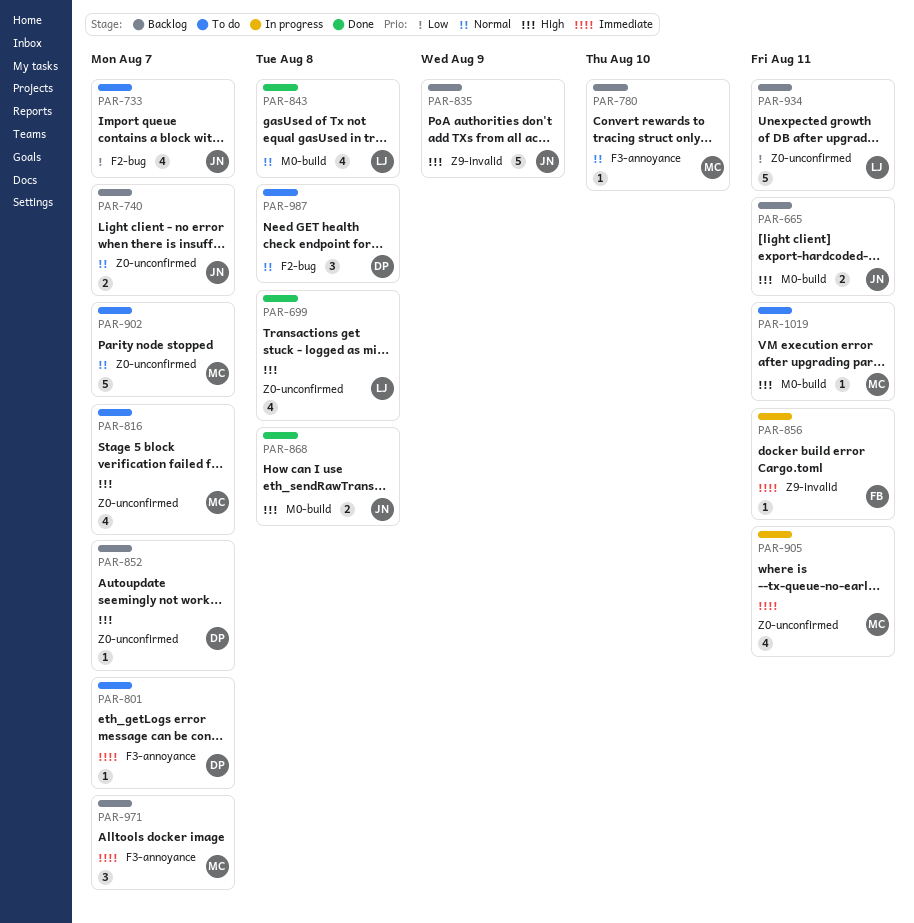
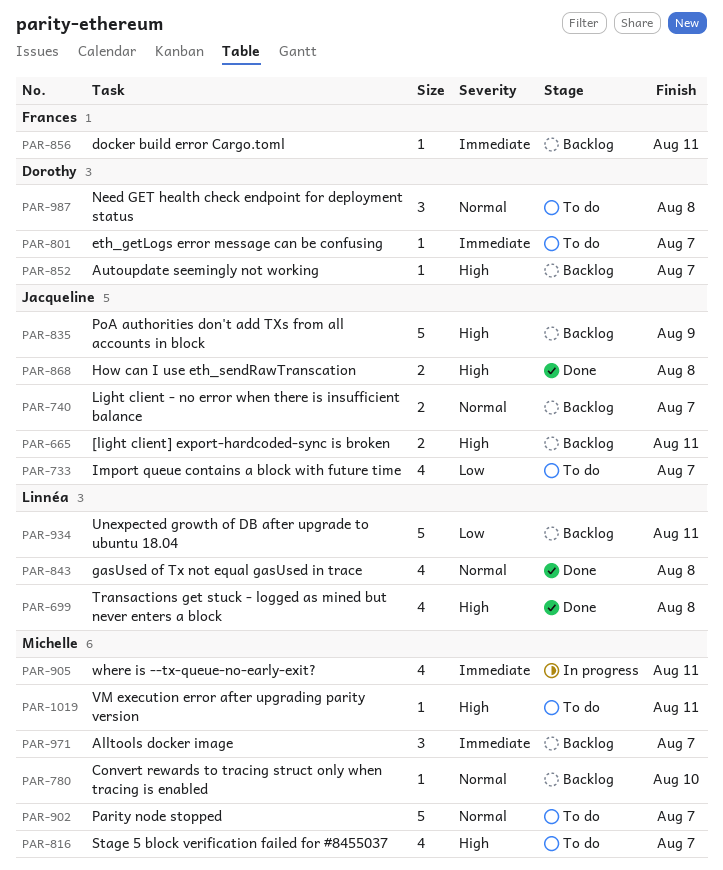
PAR-856, status: In progress -> Backlog

